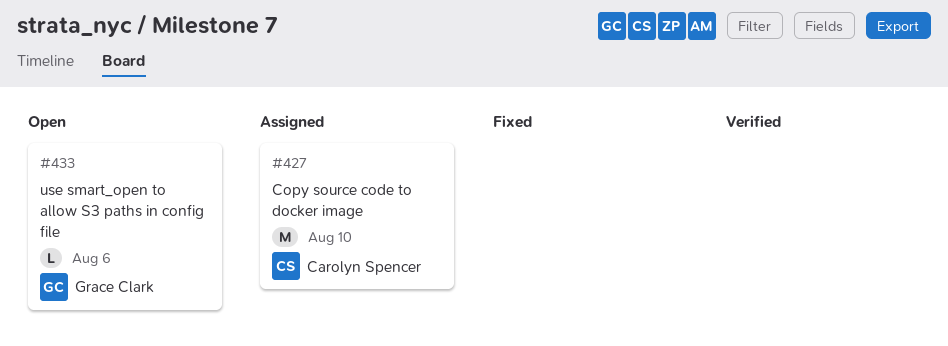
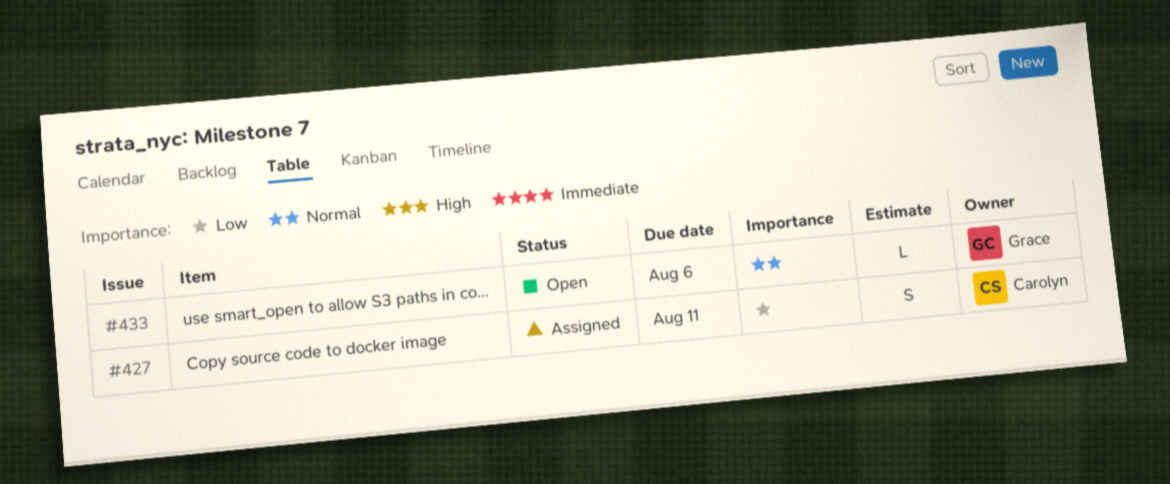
#427, estimate: M -> S
#427, due: Aug 10 -> Aug 11

